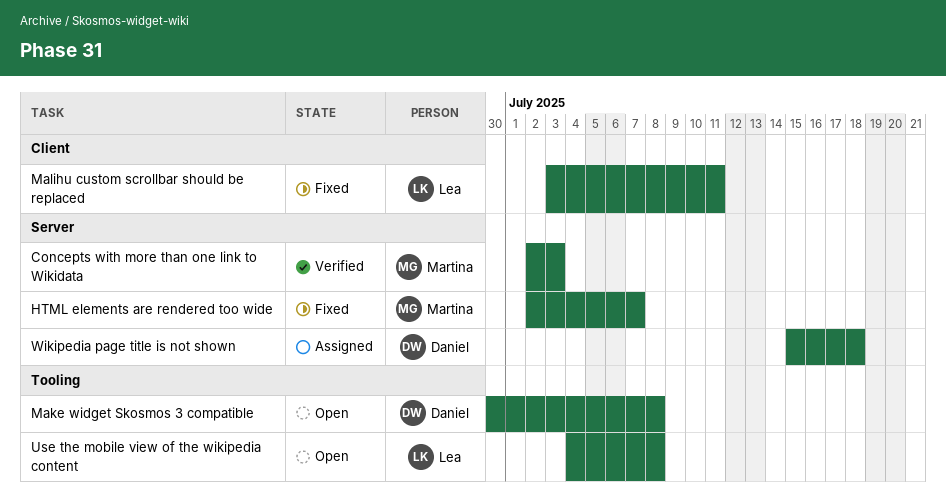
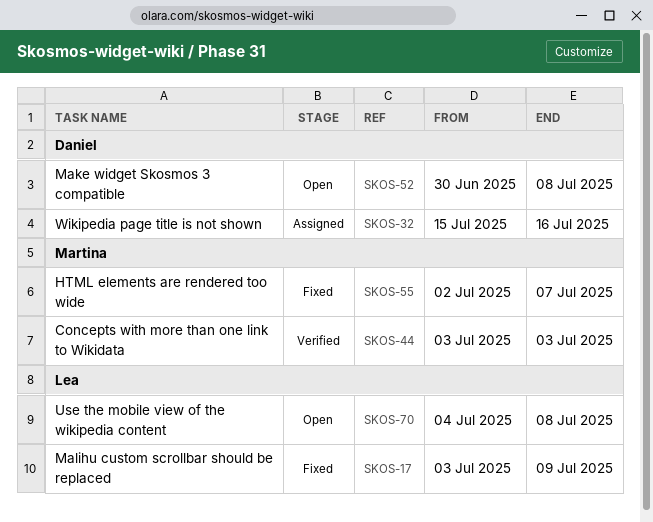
Concepts with more than one link to Wikidata, start: Jul 2 -> Jul 3
Malihu custom scrollbar should be replaced, due: Jul 11 -> Jul 9
Wikipedia page title is not shown, due: Jul 18 -> Jul 16

